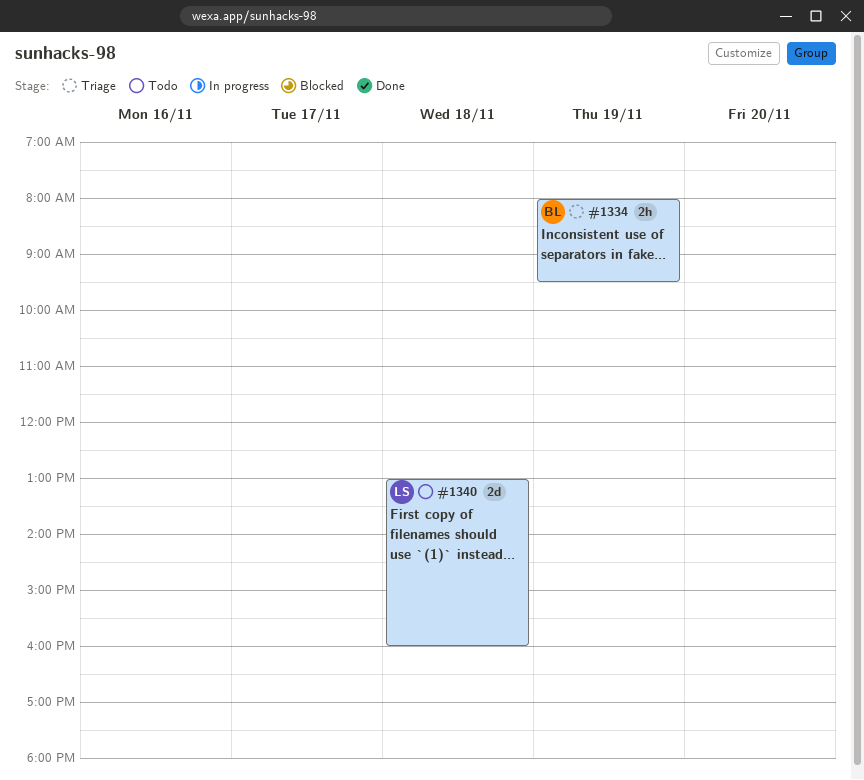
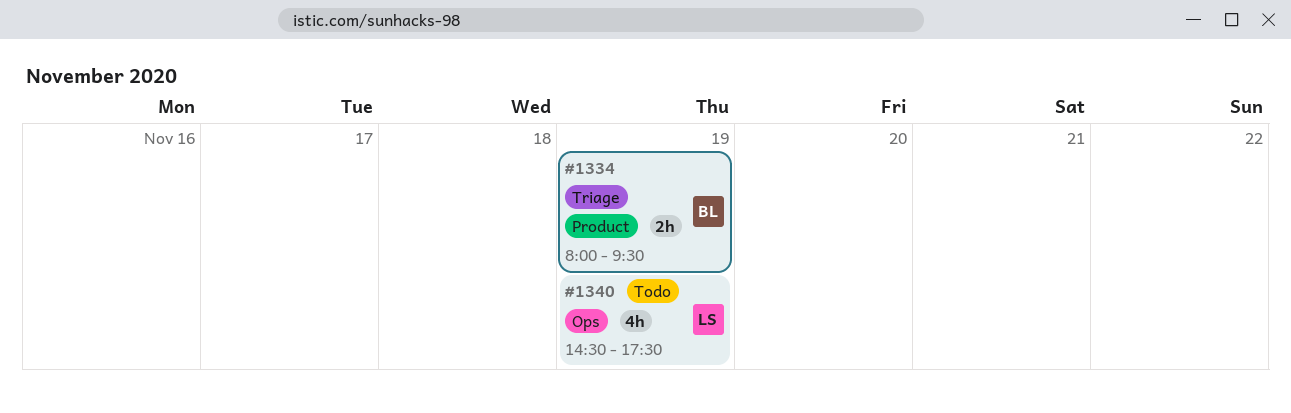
#1340, estimate: 2d -> 4h
#1340, day: Nov 18 -> Nov 19
#1340, begins: 13:00 -> 14:30
#1340, ends: 16:00 -> 17:30

